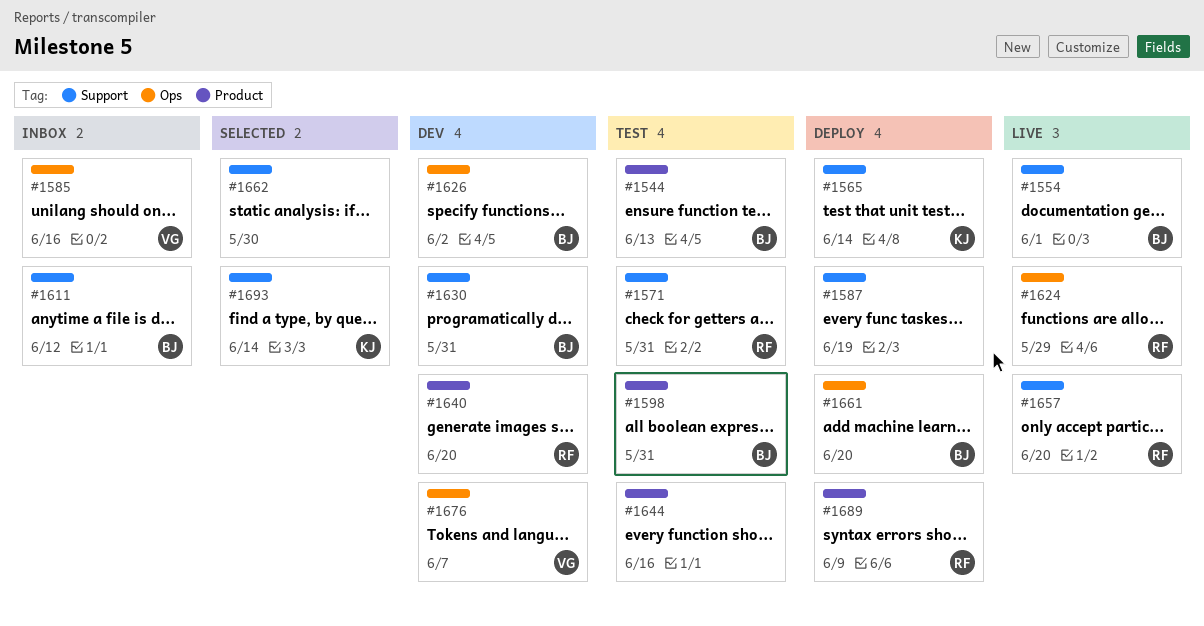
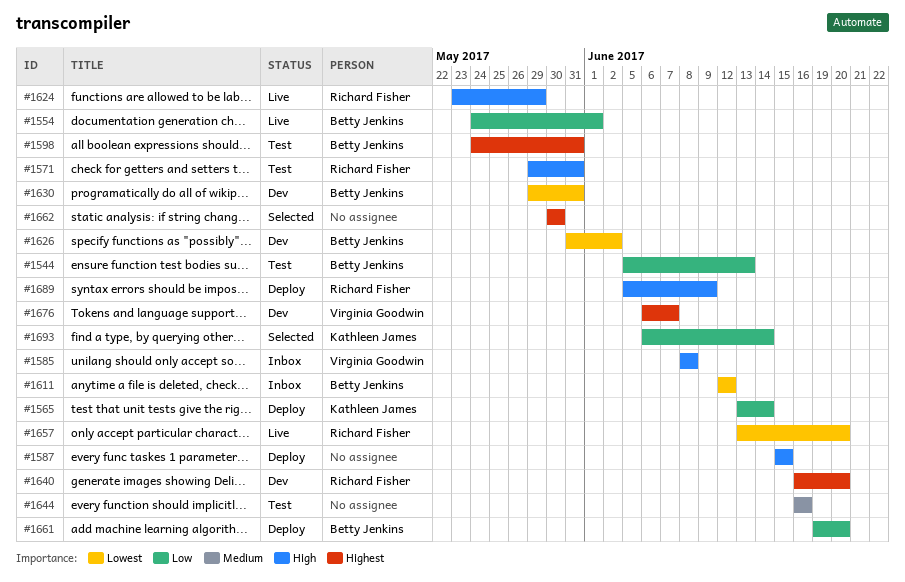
#1585, due: Jun 16 -> Jun 8
#1587, due: Jun 19 -> Jun 15

